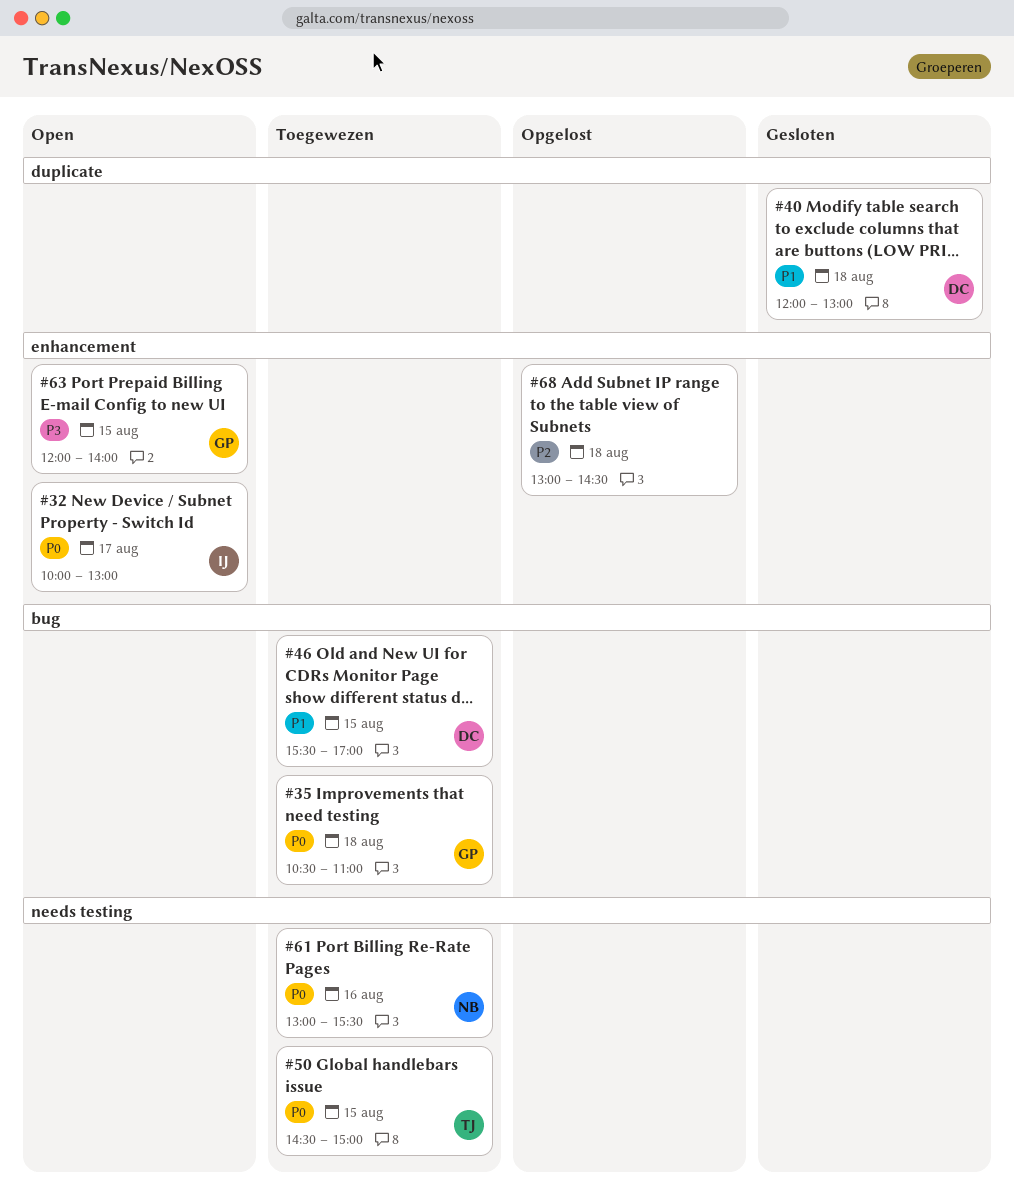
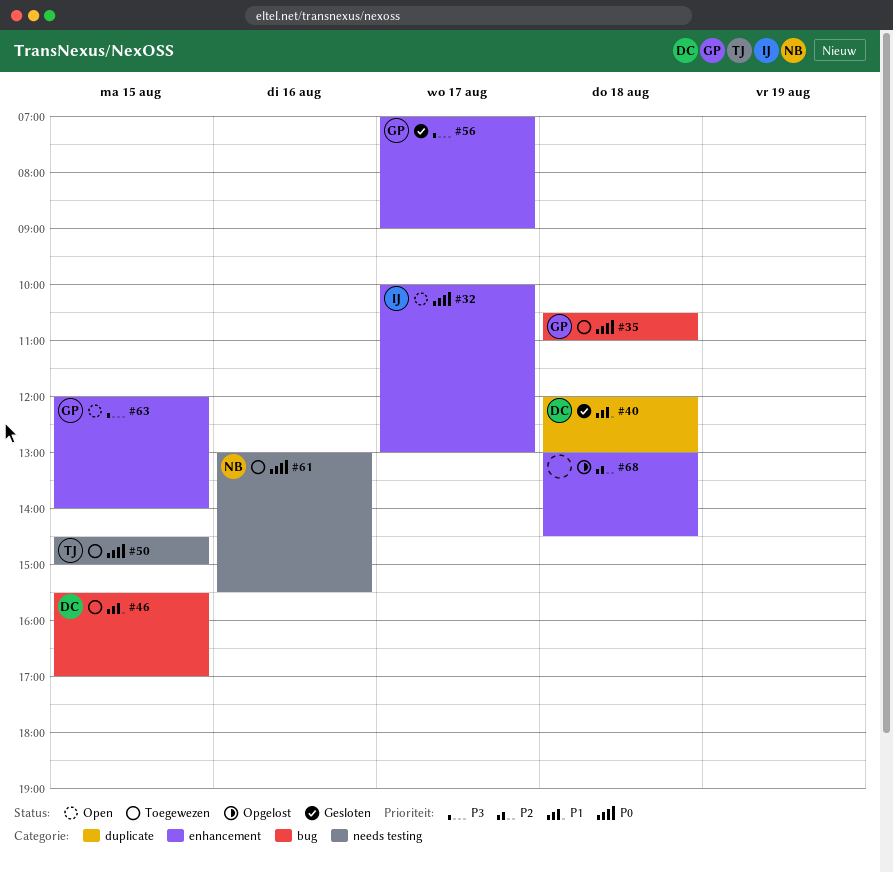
#56: none -> present

